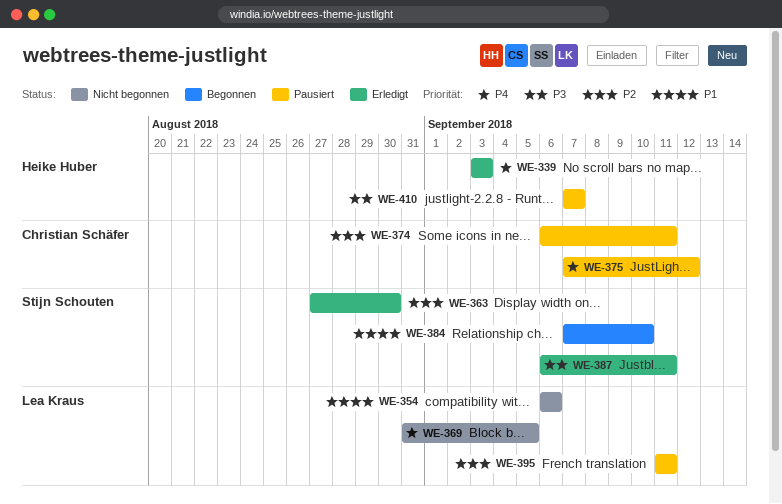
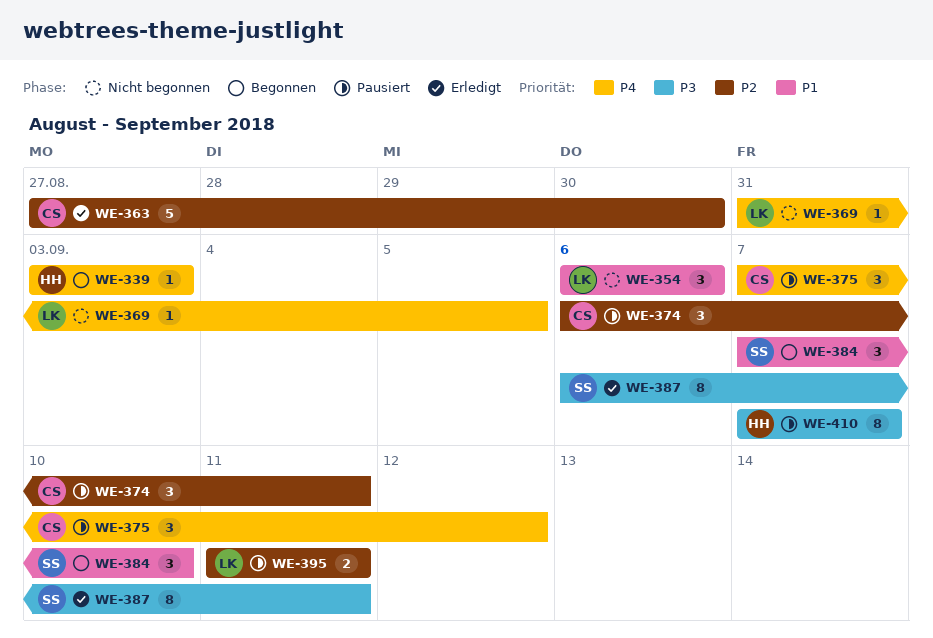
WE-339, status: Erledigt -> Begonnen
WE-363, owner: Stijn Schouten -> Christian Schäfer

